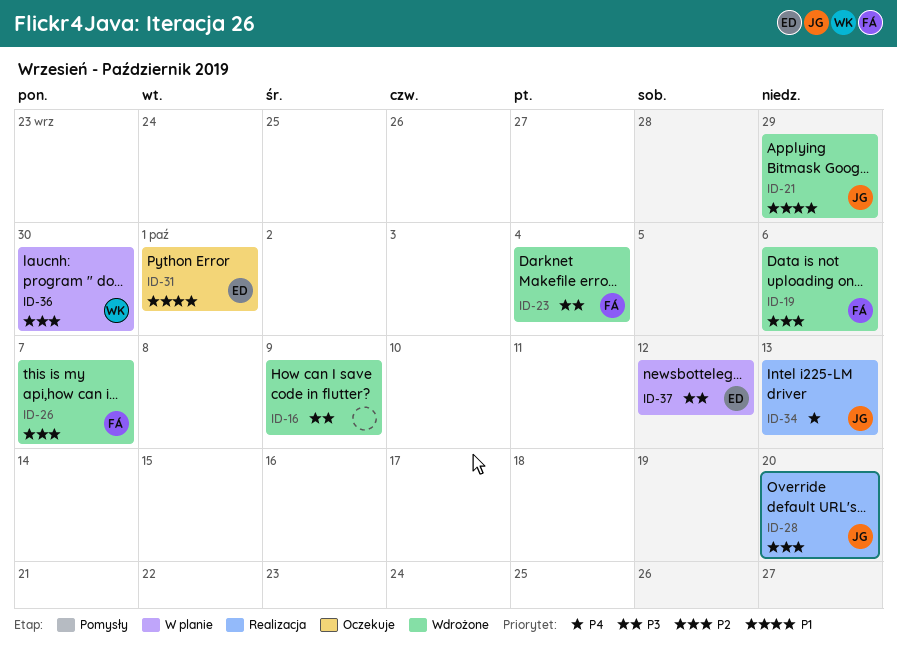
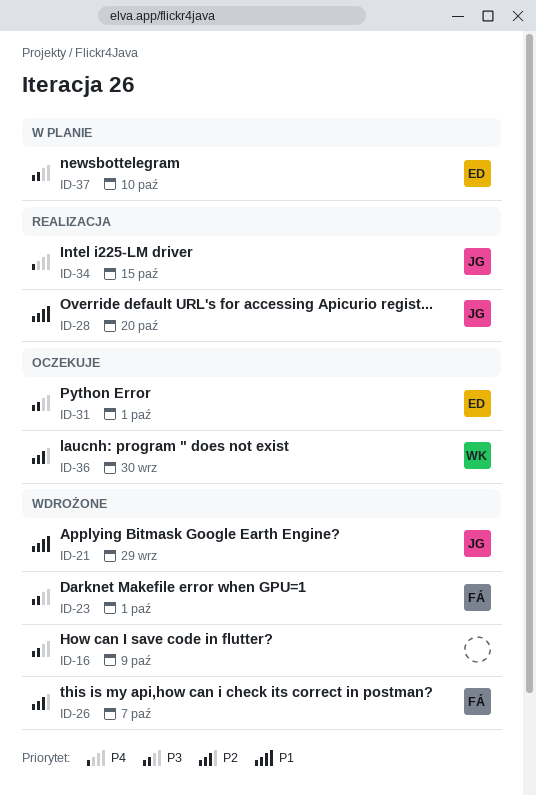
ID-19: present -> none
ID-23, due: Oct 4 -> Oct 1
ID-28, priority: P2 -> P1
ID-31, priority: P1 -> P3
ID-34, due: Oct 13 -> Oct 15
ID-36, status: W planie -> Oczekuje
ID-37, due: Oct 12 -> Oct 10

